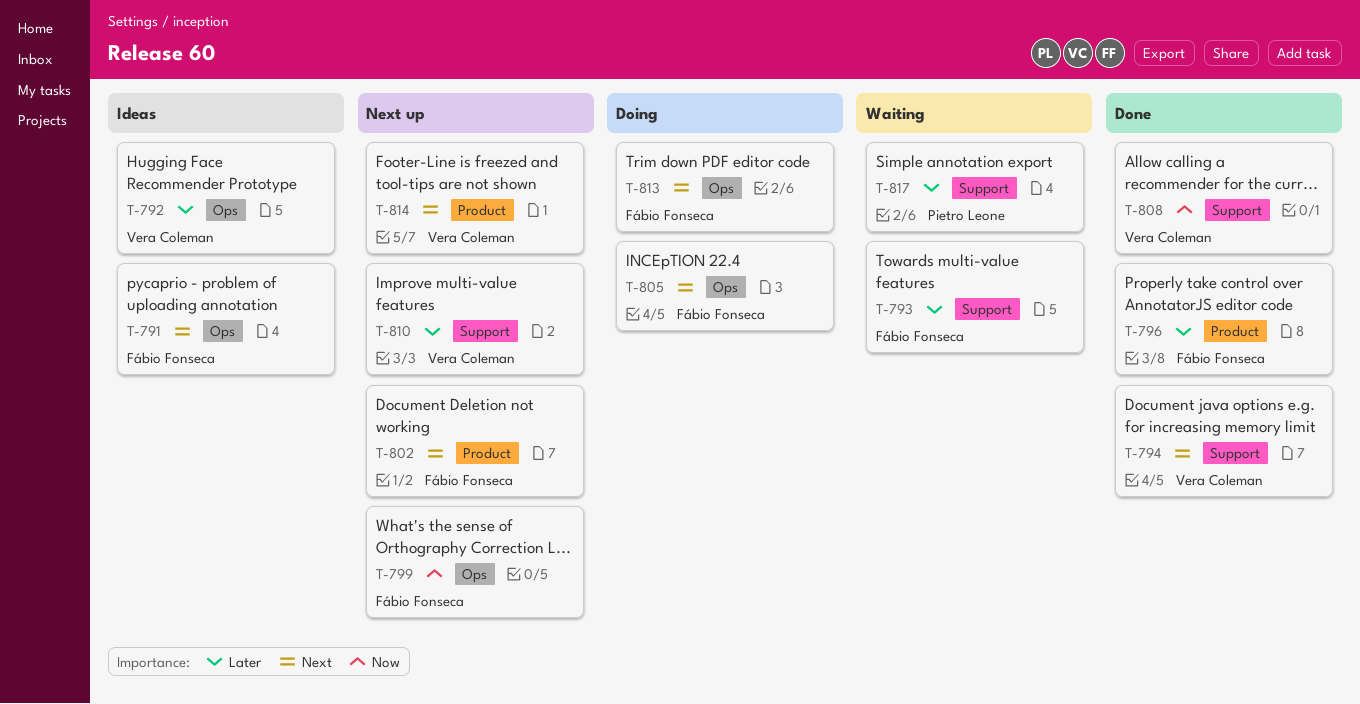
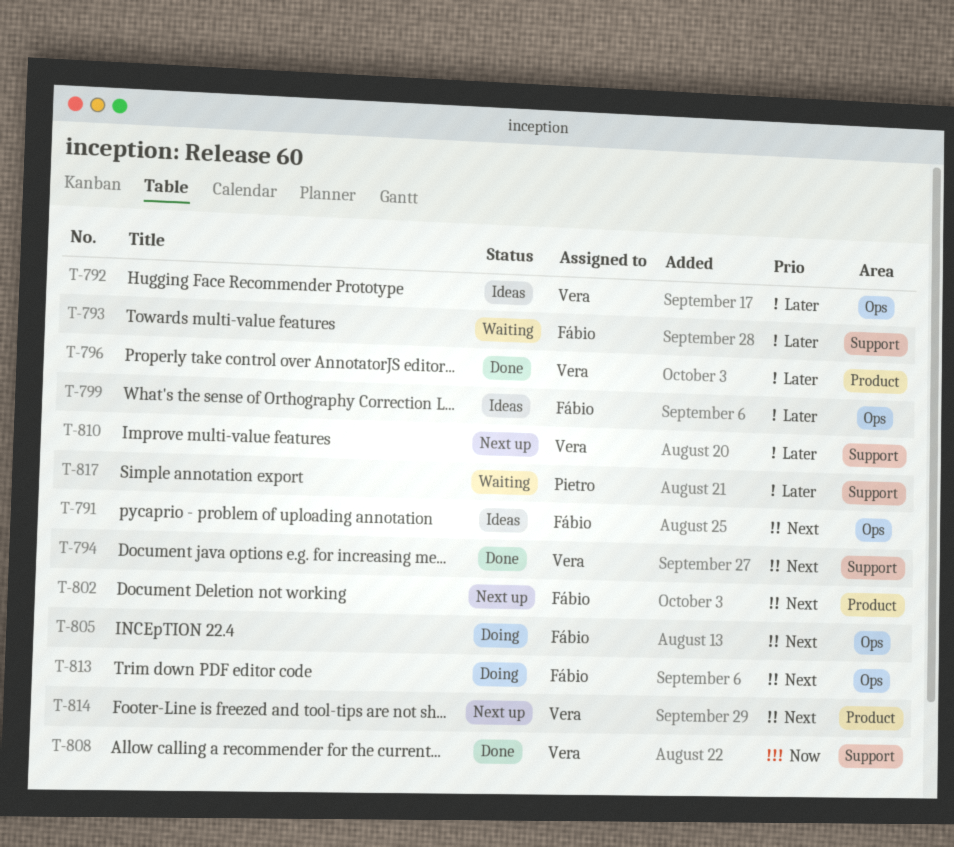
T-796, owner: Fábio Fonseca -> Vera Coleman
T-799, status: Next up -> Ideas
T-799, priority: Now -> Later

